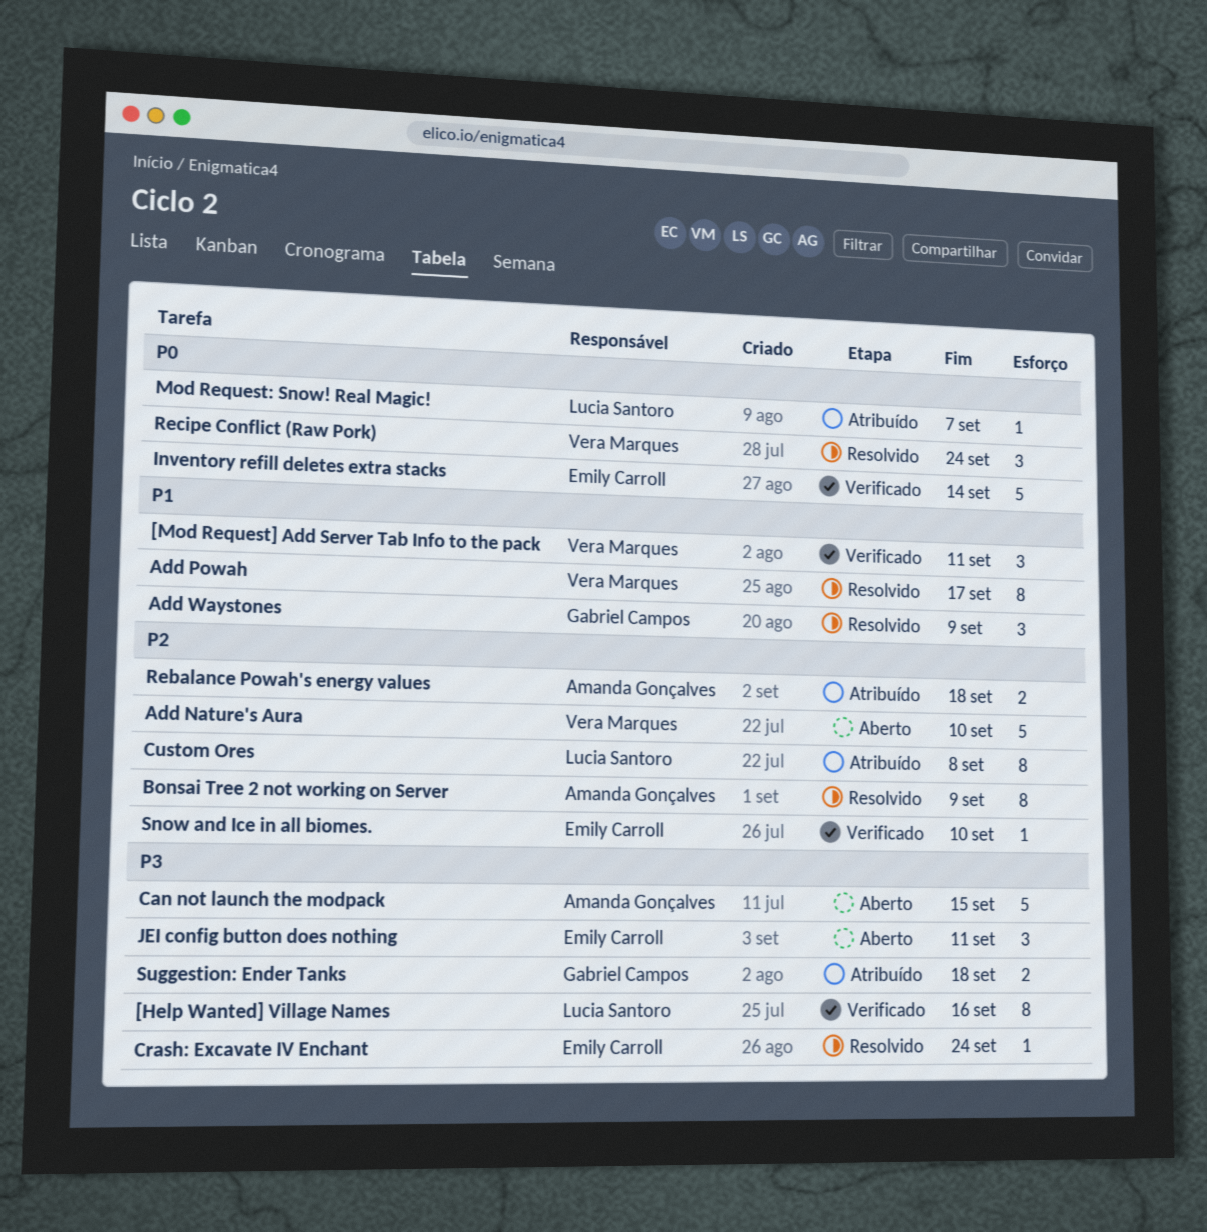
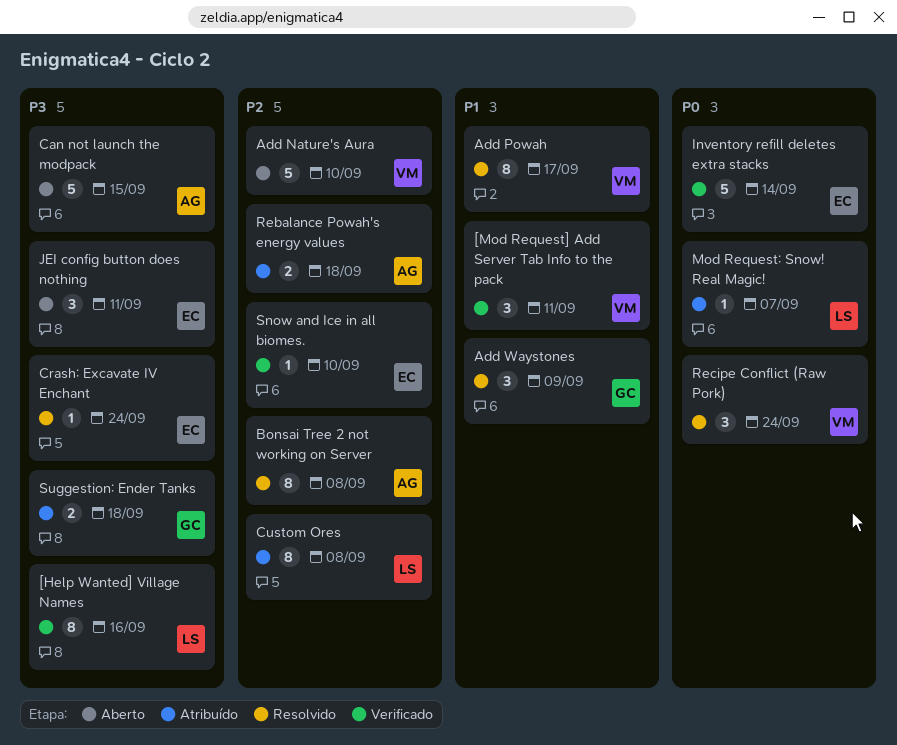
Bonsai Tree 2 not working on Server, due: Sep 9 -> Sep 8

